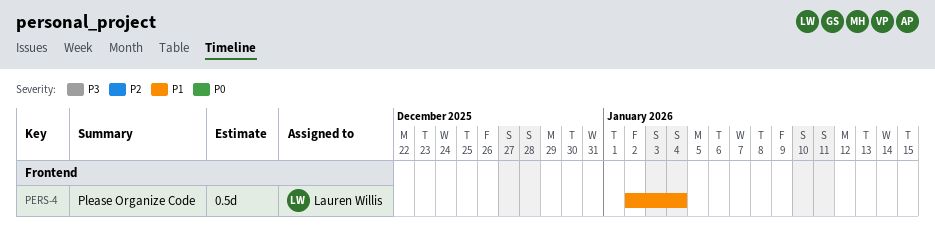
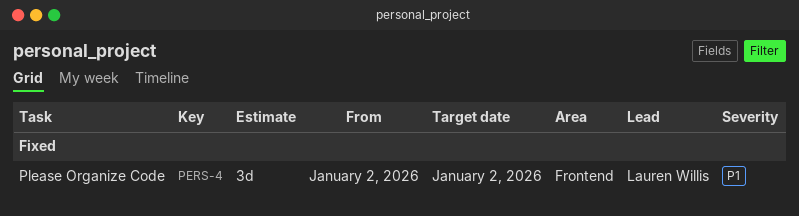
PERS-4, estimate: 0.5d -> 3d
PERS-4, due: Jan 4 -> Jan 2

